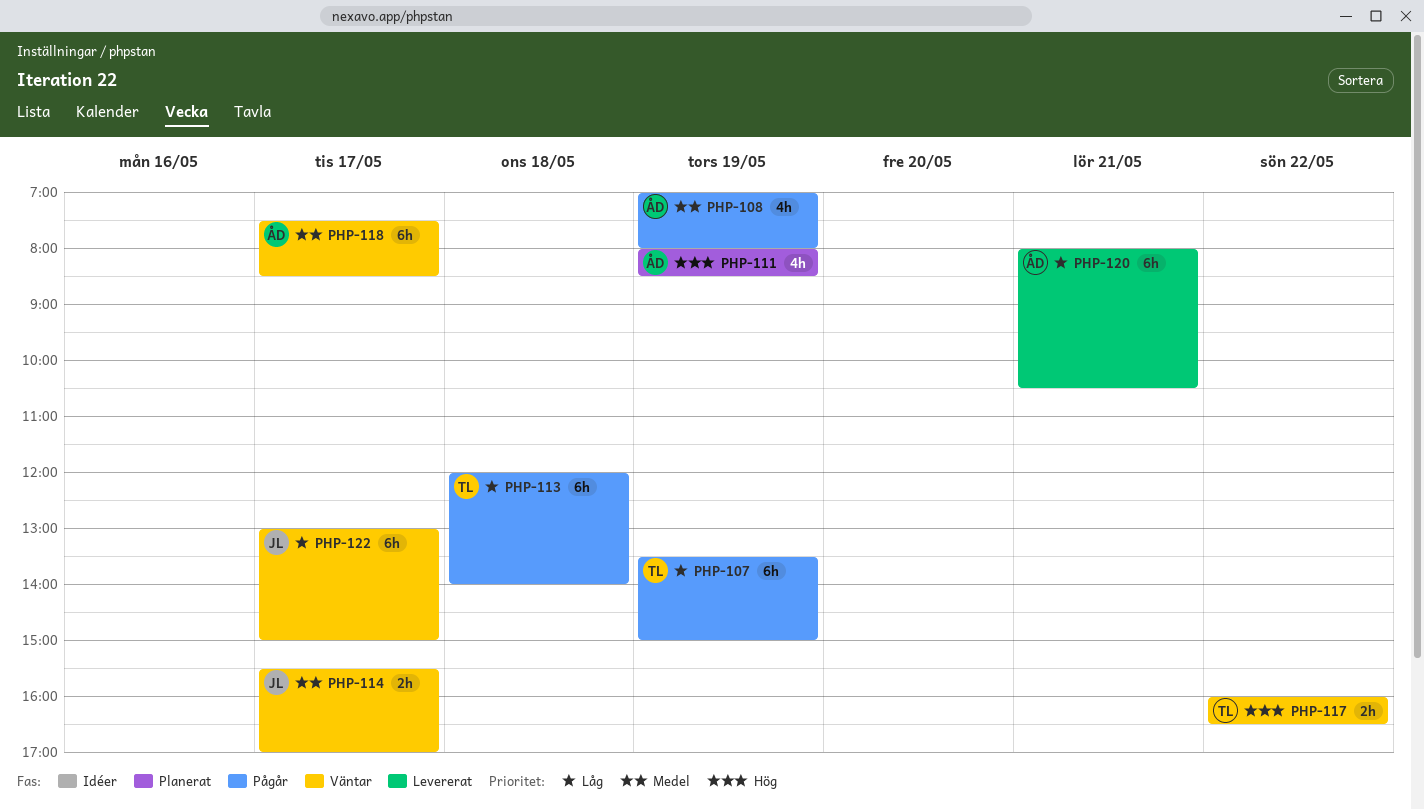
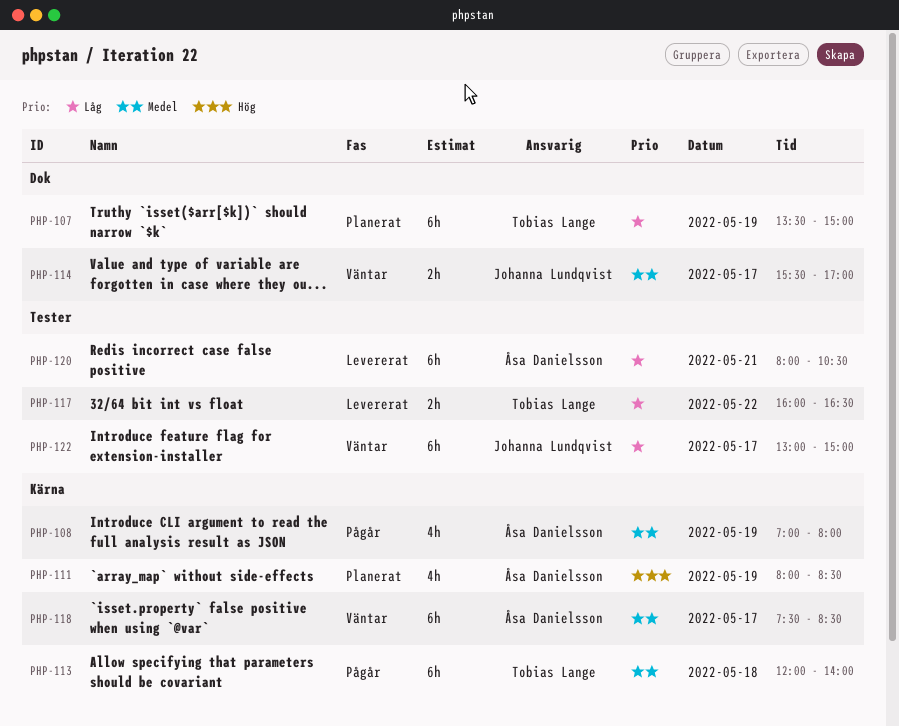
PHP-107, status: Pågår -> Planerat
PHP-113, priority: Låg -> Medel
PHP-117, status: Väntar -> Levererat
PHP-117, priority: Hög -> Låg

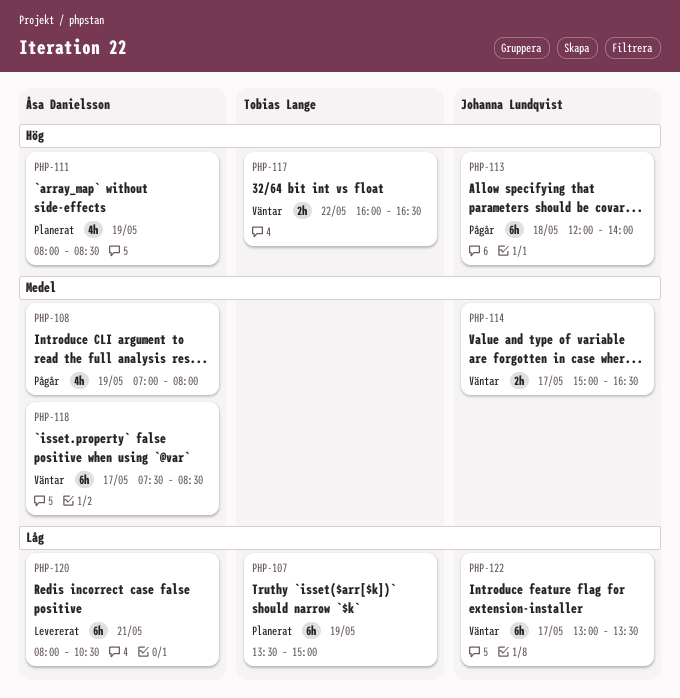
PHP-113, owner: Tobias Lange -> Johanna Lundqvist
PHP-113, priority: Medel -> Hög
PHP-114, begins: 15:30 -> 15:00
PHP-114, ends: 17:00 -> 16:30
PHP-117, status: Levererat -> Väntar
PHP-117, priority: Låg -> Hög
PHP-122, ends: 15:00 -> 13:30

